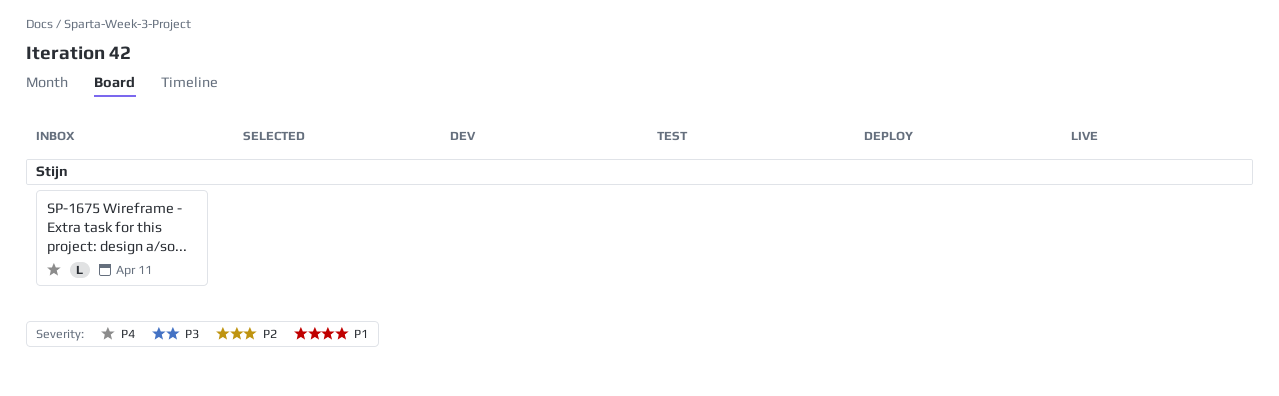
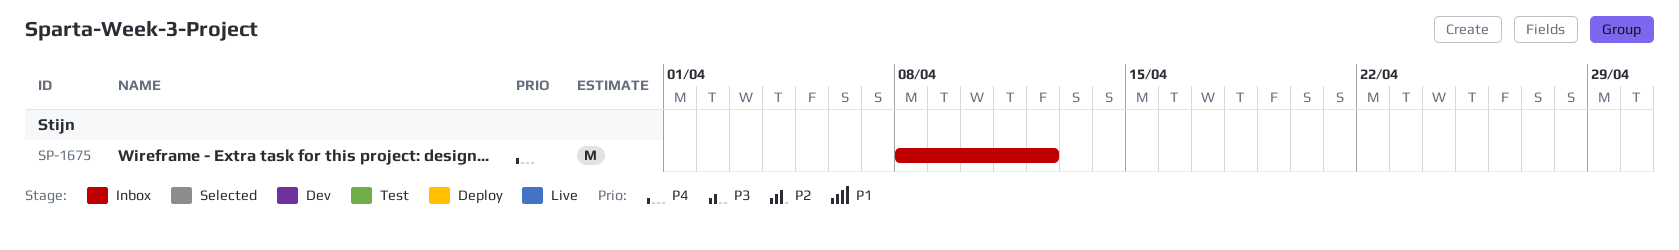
SP-1675, estimate: L -> M
SP-1675, due: Apr 11 -> Apr 12

